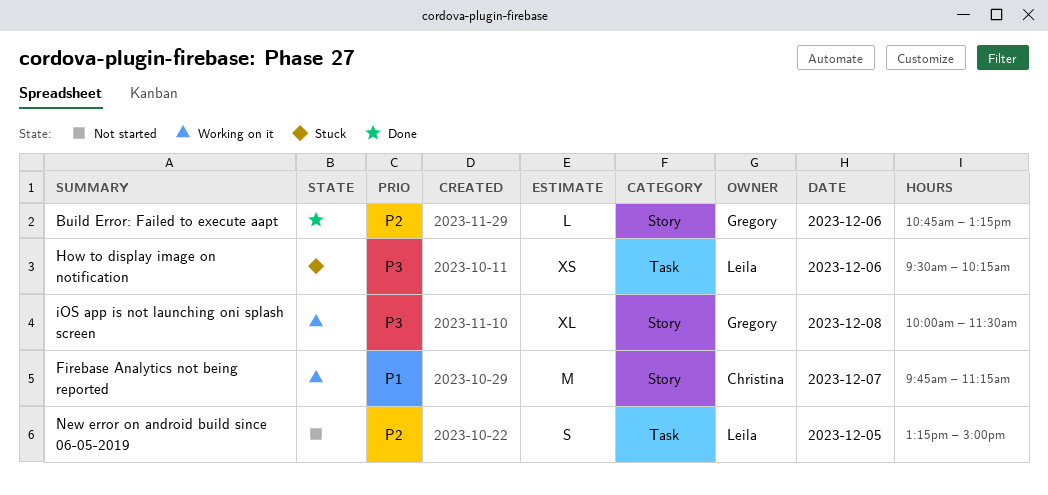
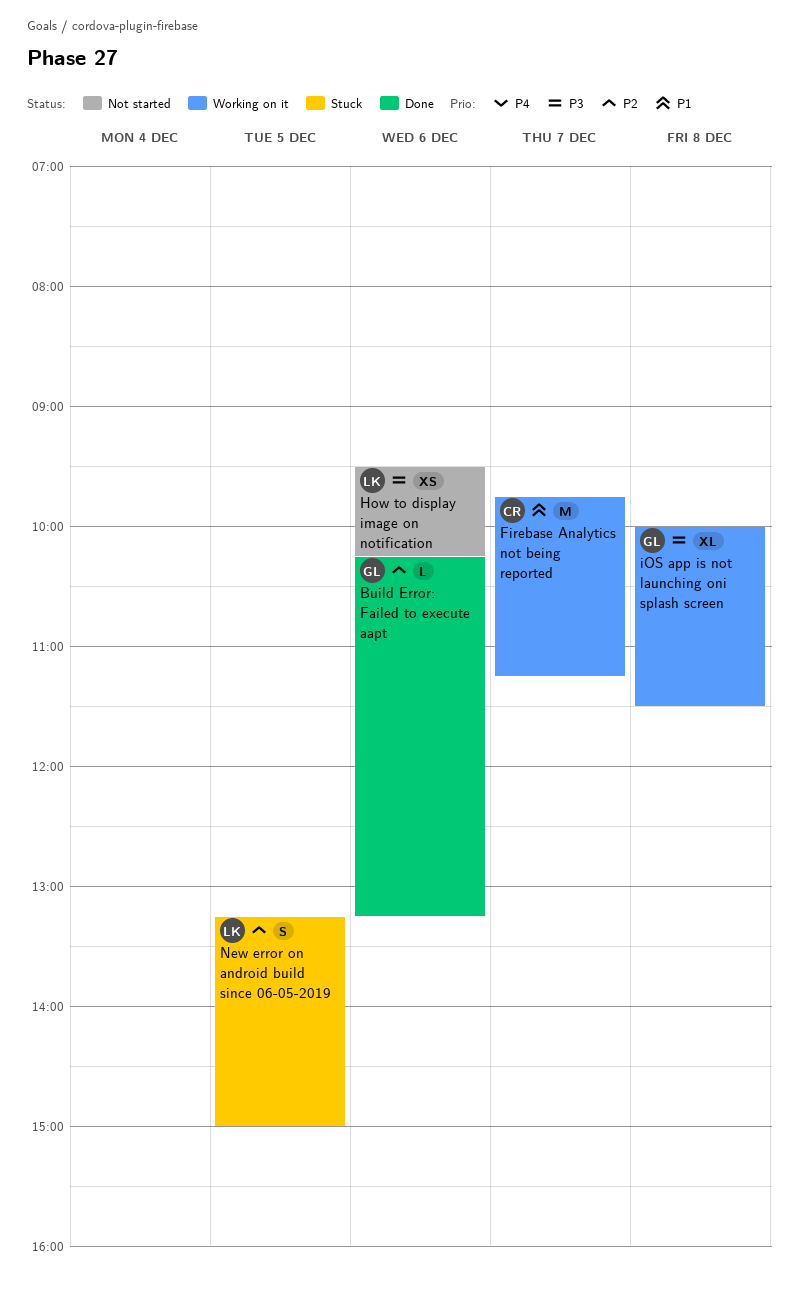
Build Error: Failed to execute aapt, begins: 10:45 -> 10:15
How to display image on notification, status: Stuck -> Not started
New error on android build since 06-05-2019, status: Not started -> Stuck

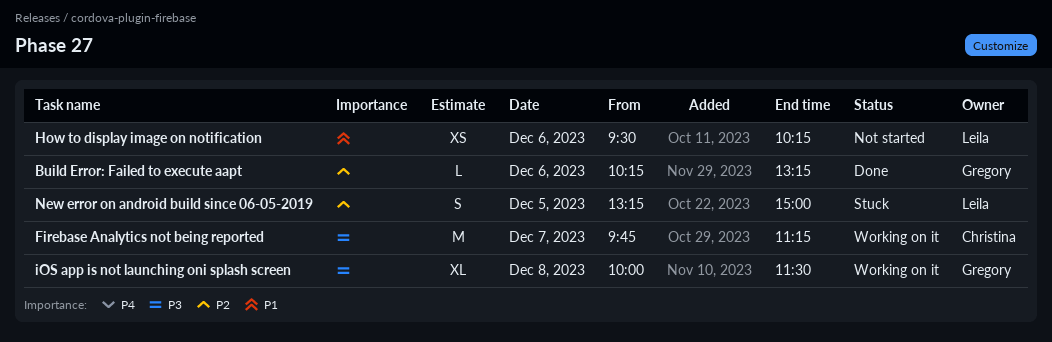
Firebase Analytics not being reported, priority: P1 -> P3
How to display image on notification, priority: P3 -> P1

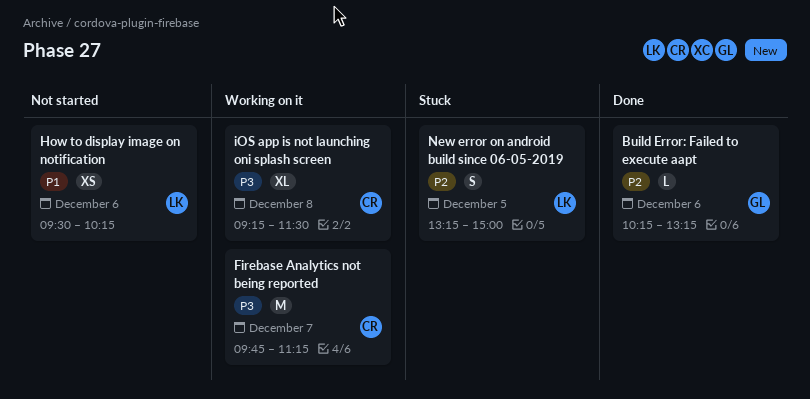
iOS app is not launching oni splash screen, owner: Gregory -> Christina
iOS app is not launching oni splash screen, begins: 10:00 -> 09:15

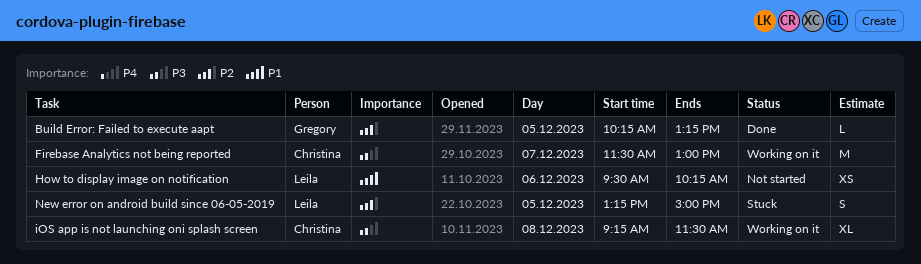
Build Error: Failed to execute aapt, day: Dec 6 -> Dec 5
Firebase Analytics not being reported, begins: 09:45 -> 11:30
Firebase Analytics not being reported, ends: 11:15 -> 13:00

